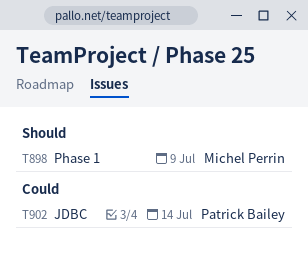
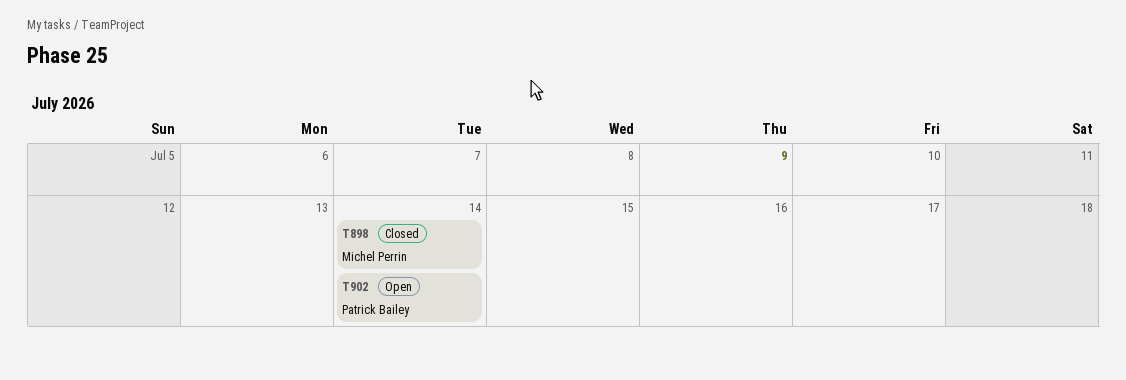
T898, due: Jul 9 -> Jul 14

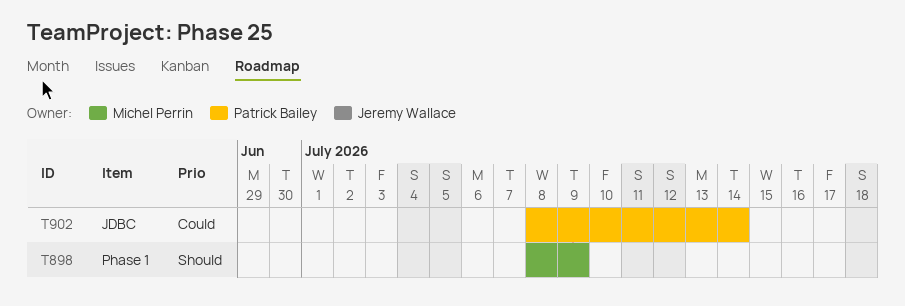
T898, due: Jul 14 -> Jul 9

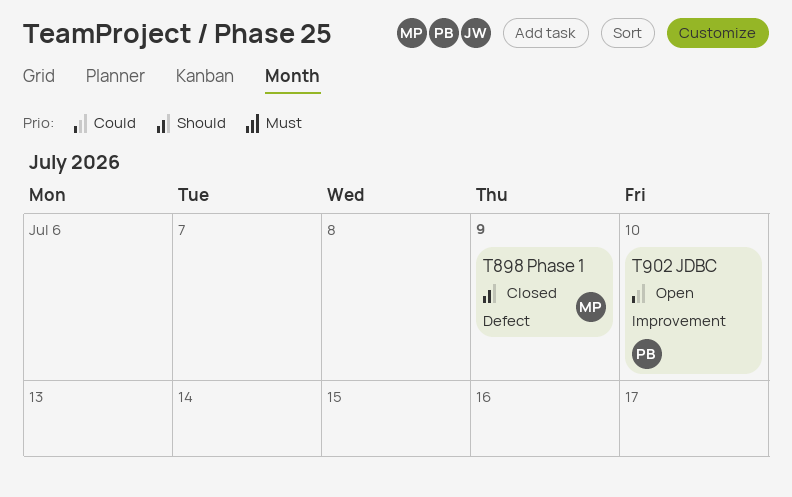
T902, due: Jul 14 -> Jul 10

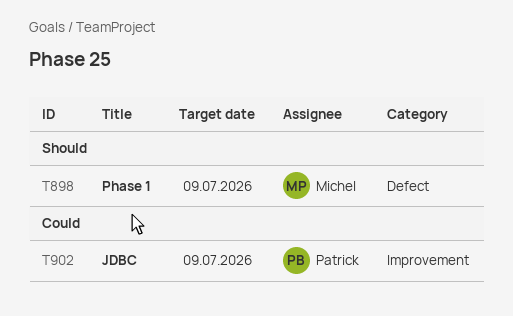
T902, due: Jul 10 -> Jul 9

